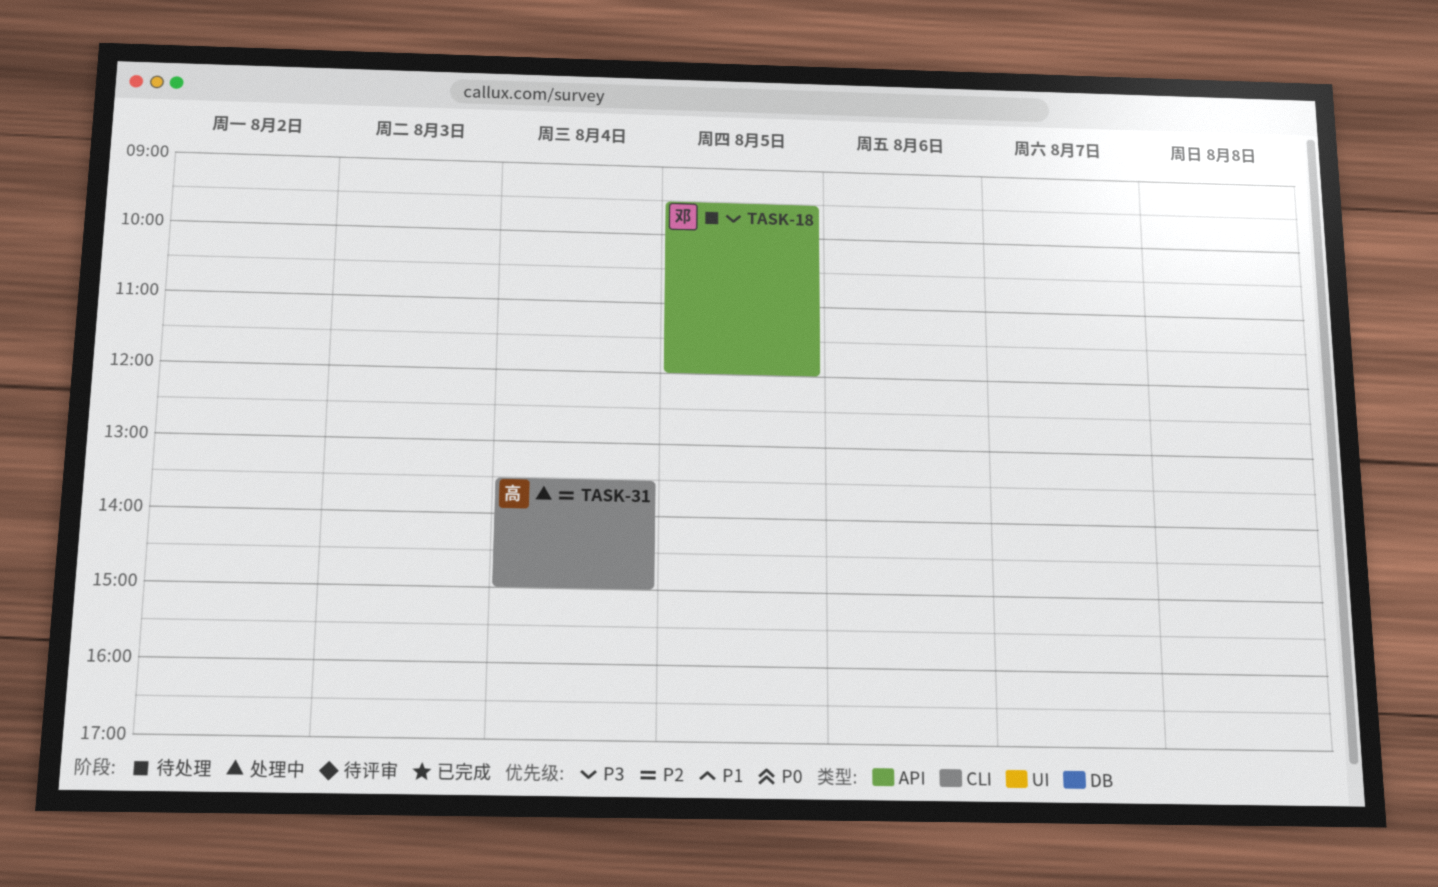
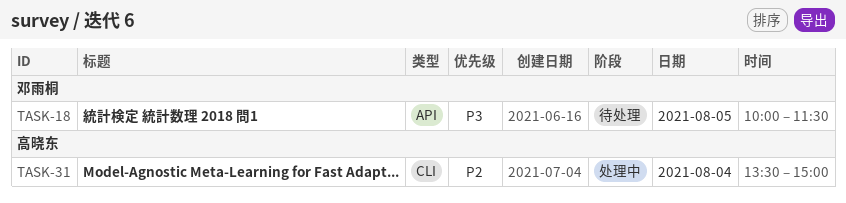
TASK-18, begins: 09:30 -> 10:00
TASK-18, ends: 12:00 -> 11:30

